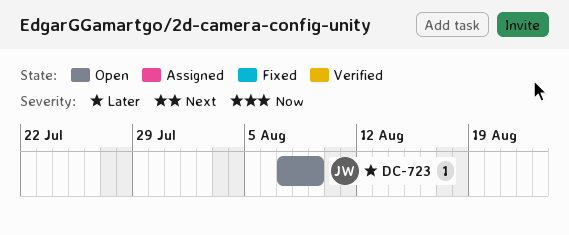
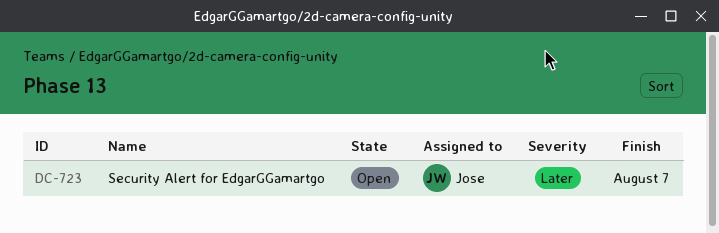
DC-723, due: Aug 9 -> Aug 7

